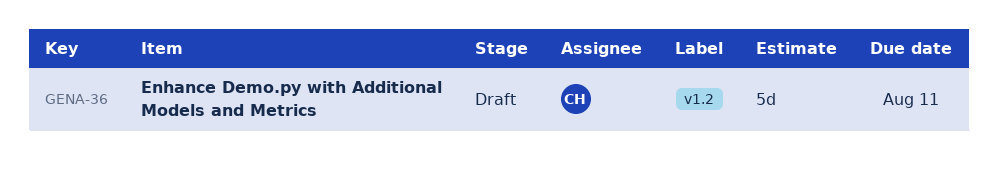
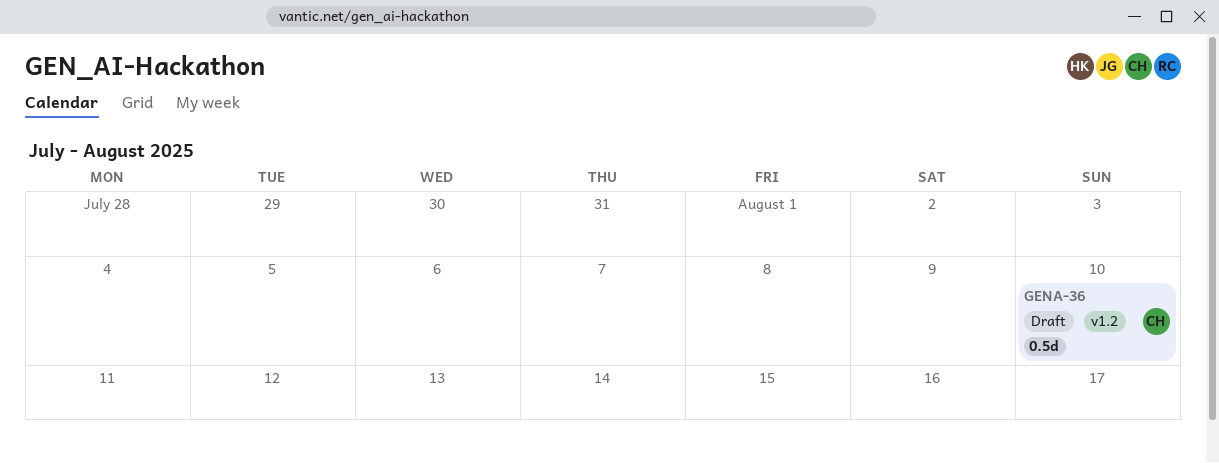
GENA-36, estimate: 5d -> 0.5d
GENA-36, due: Aug 11 -> Aug 10

